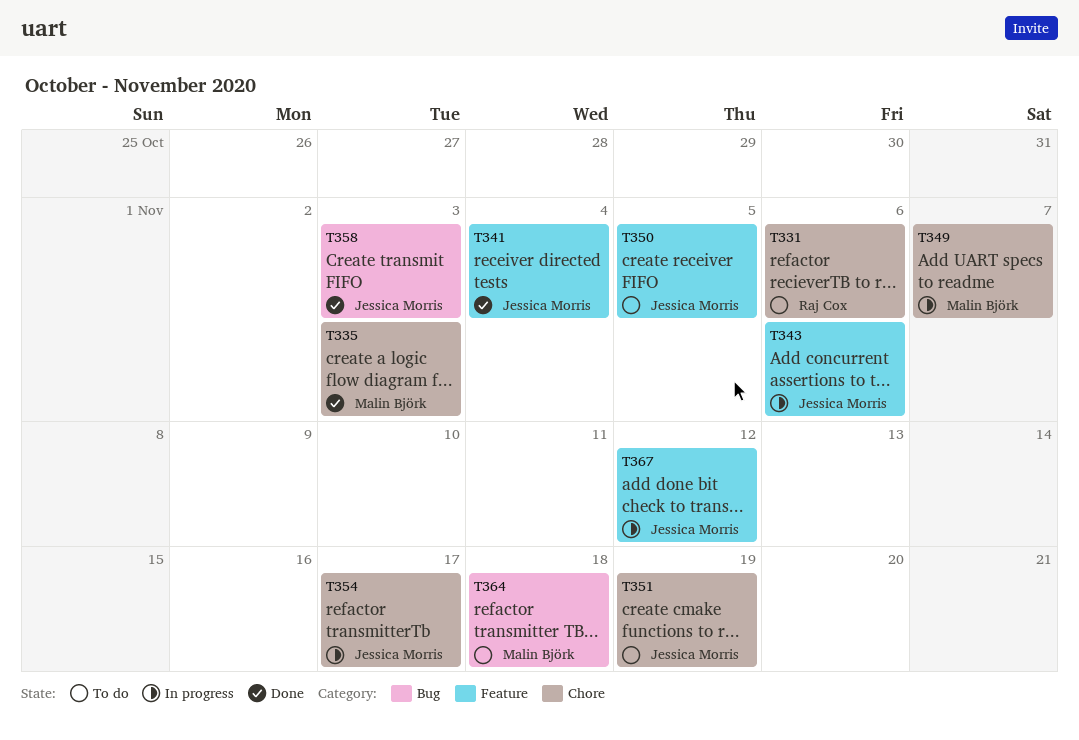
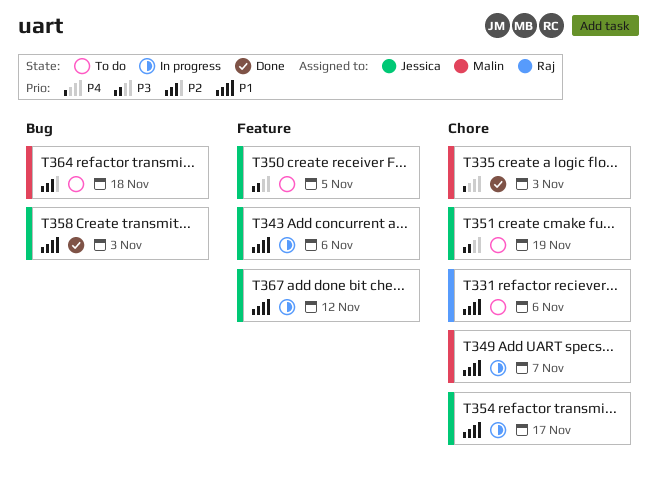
T341: present -> none

